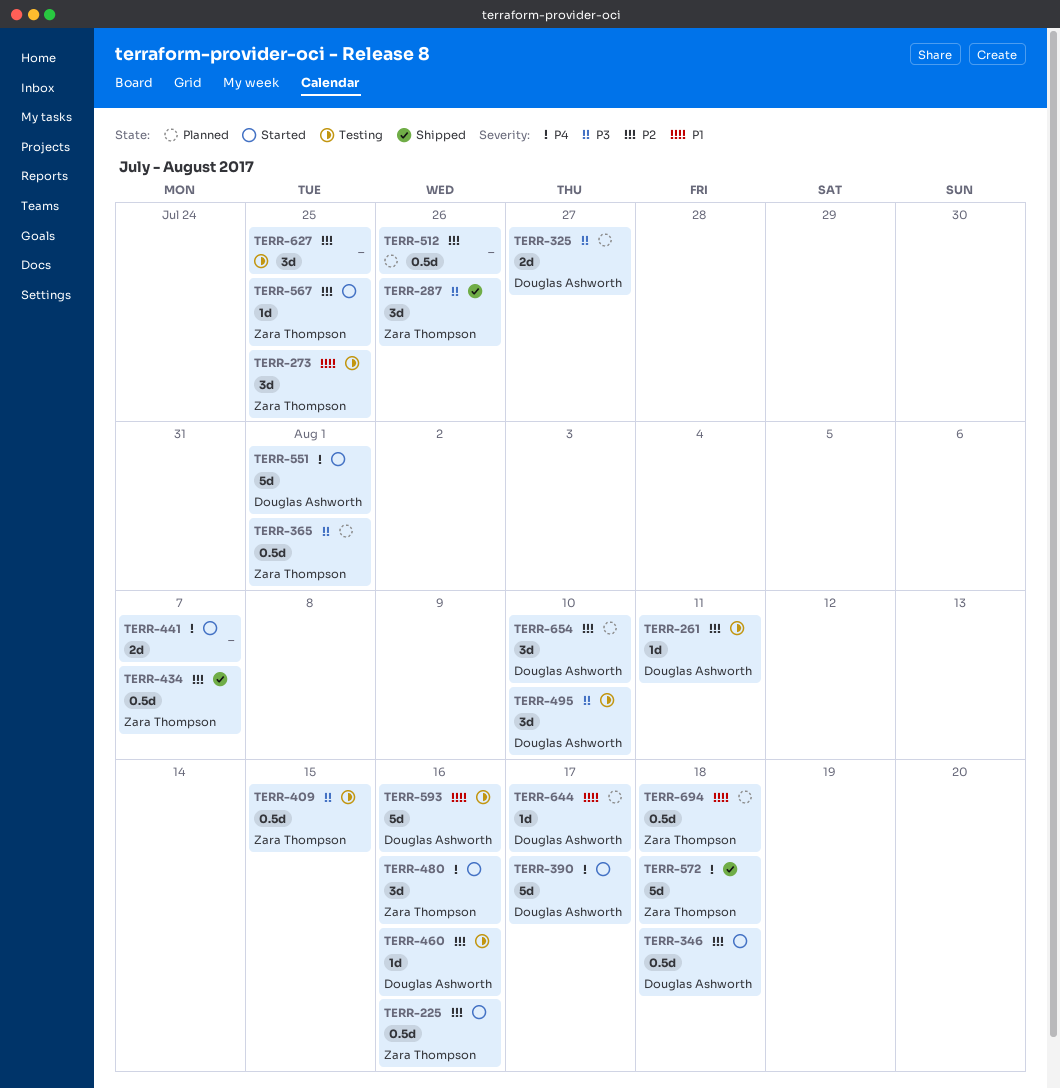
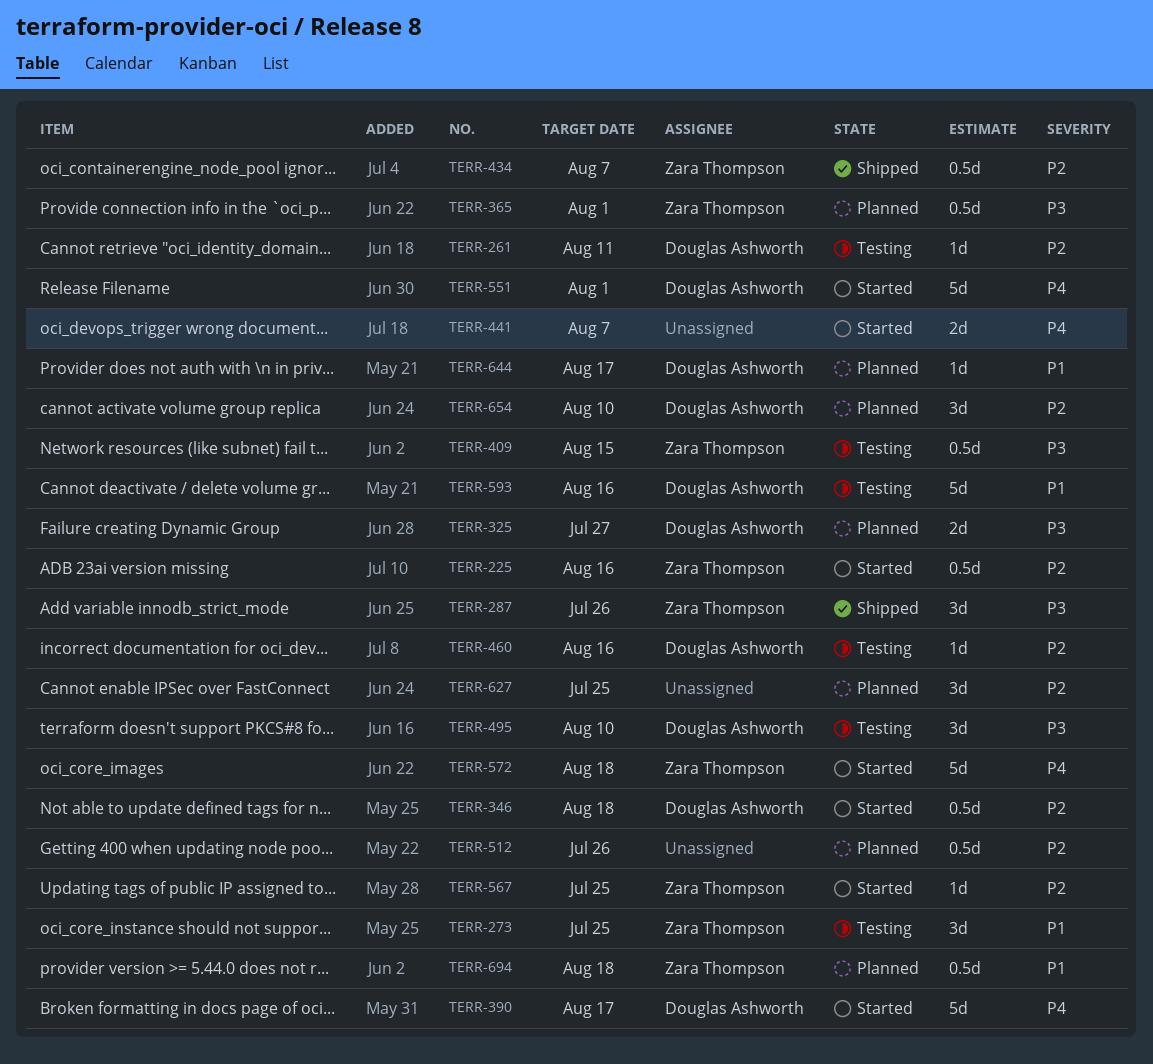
TERR-480: present -> none
TERR-572, status: Shipped -> Started
TERR-627, status: Testing -> Planned

